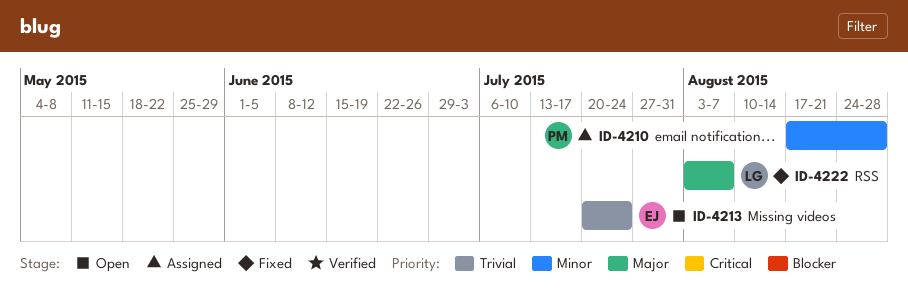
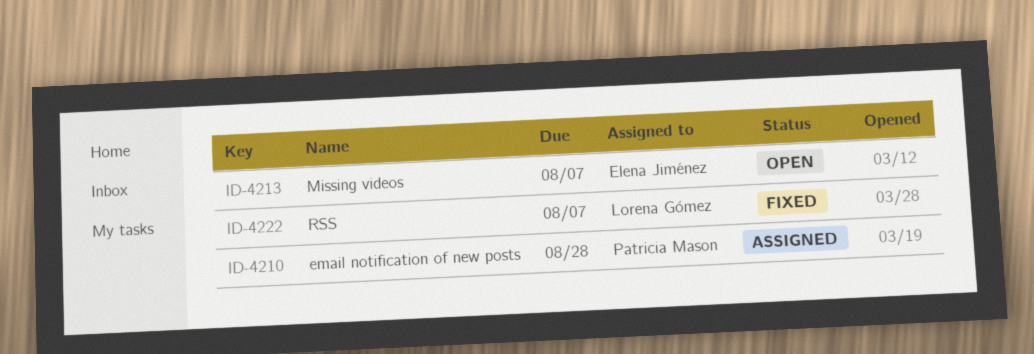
ID-4213, due: Jul 24 -> Aug 7

